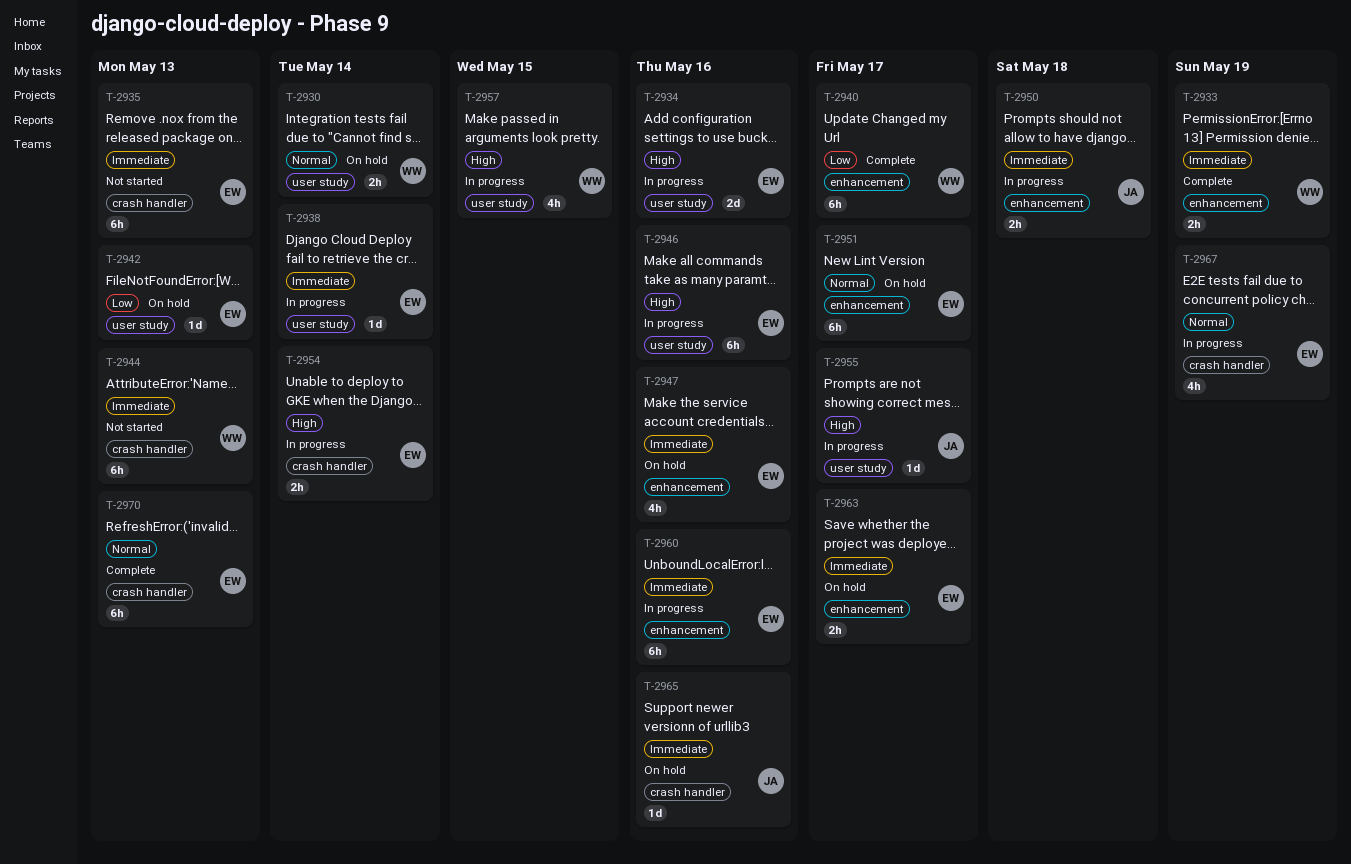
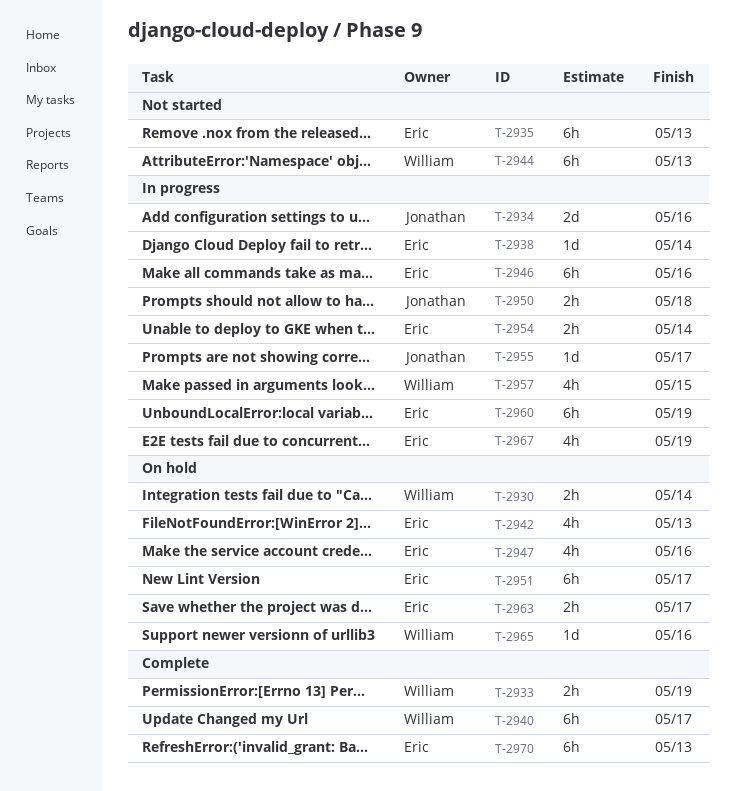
T-2934, owner: Eric -> Jonathan
T-2942, estimate: 1d -> 4h
T-2960, due: May 16 -> May 19
T-2965, owner: Jonathan -> William

